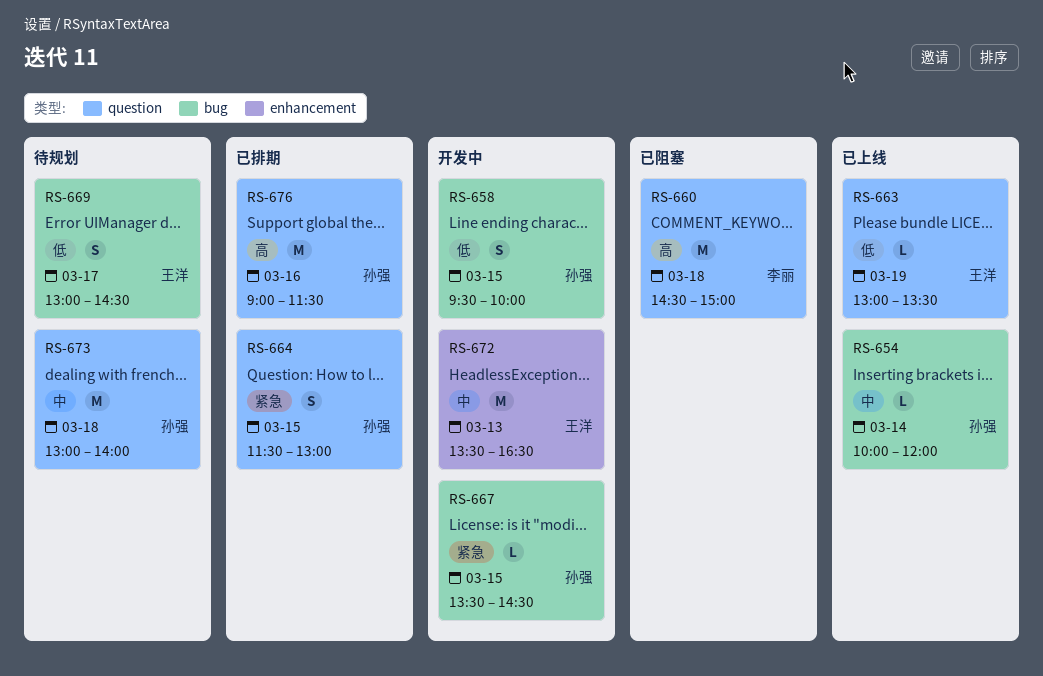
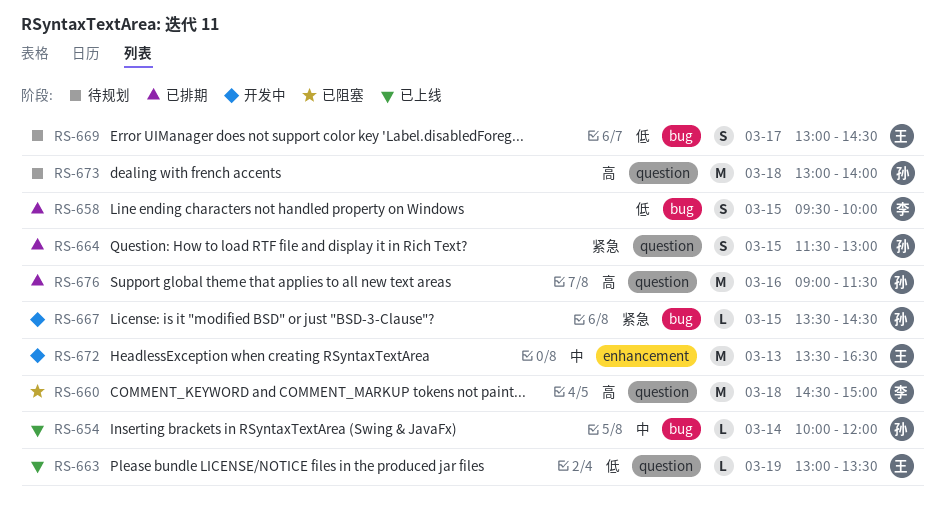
RS-658, status: 开发中 -> 已排期
RS-658, owner: 孙强 -> 李丽
RS-673, priority: 中 -> 高

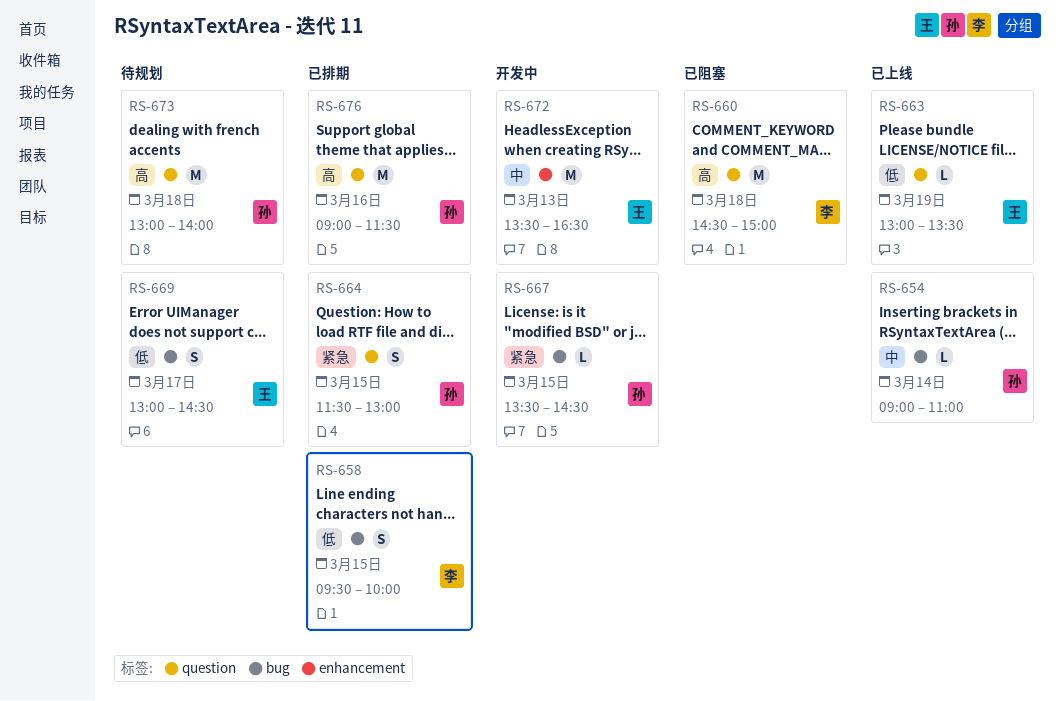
RS-654, begins: 10:00 -> 09:00
RS-654, ends: 12:00 -> 11:00

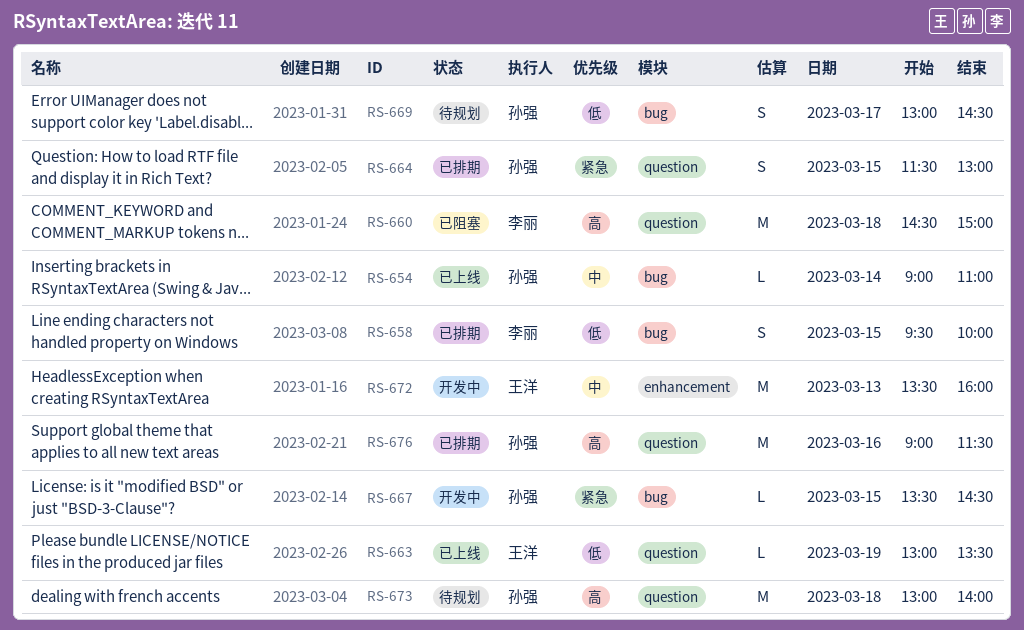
RS-669, owner: 王洋 -> 孙强
RS-672, ends: 16:30 -> 16:00

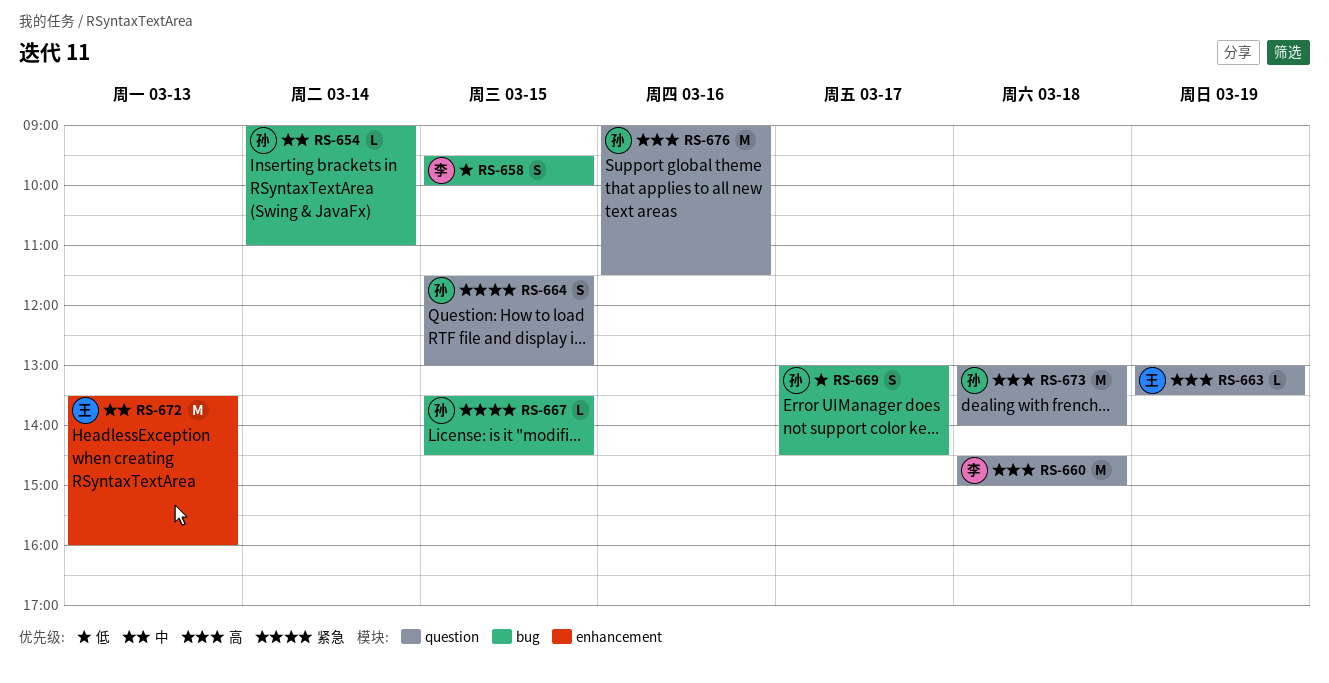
RS-663, priority: 低 -> 高

